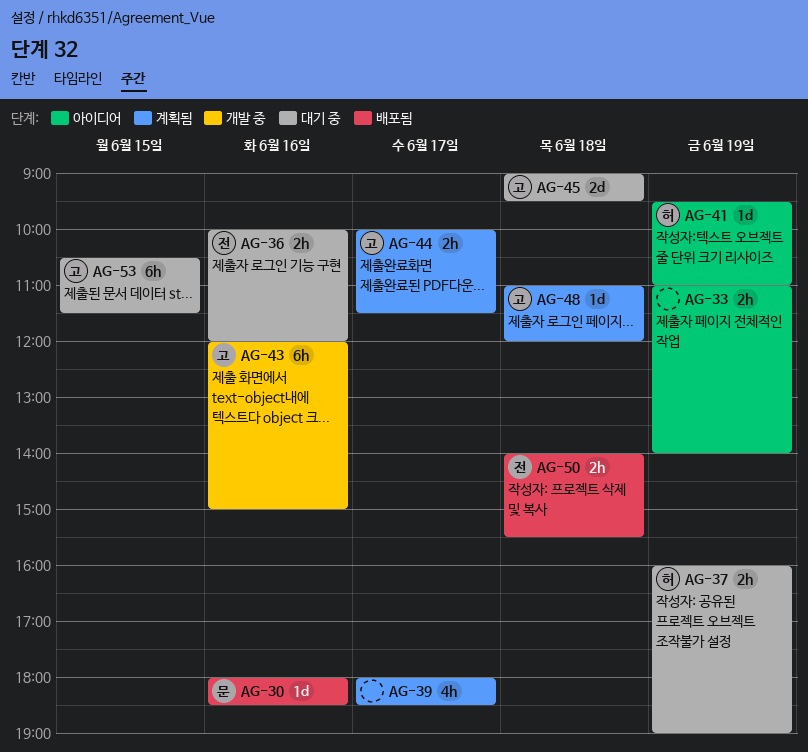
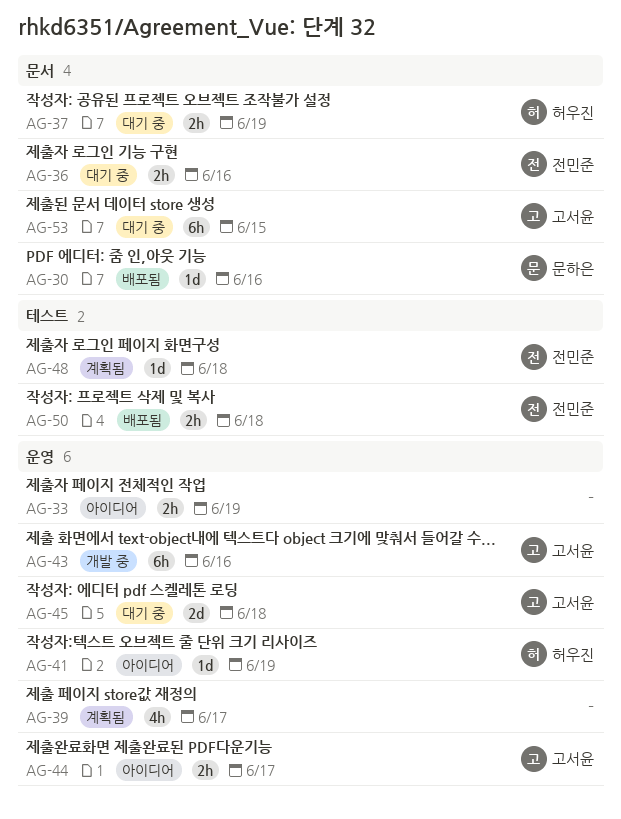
AG-44, status: 계획됨 -> 아이디어
AG-48, owner: 고서윤 -> 전민준

